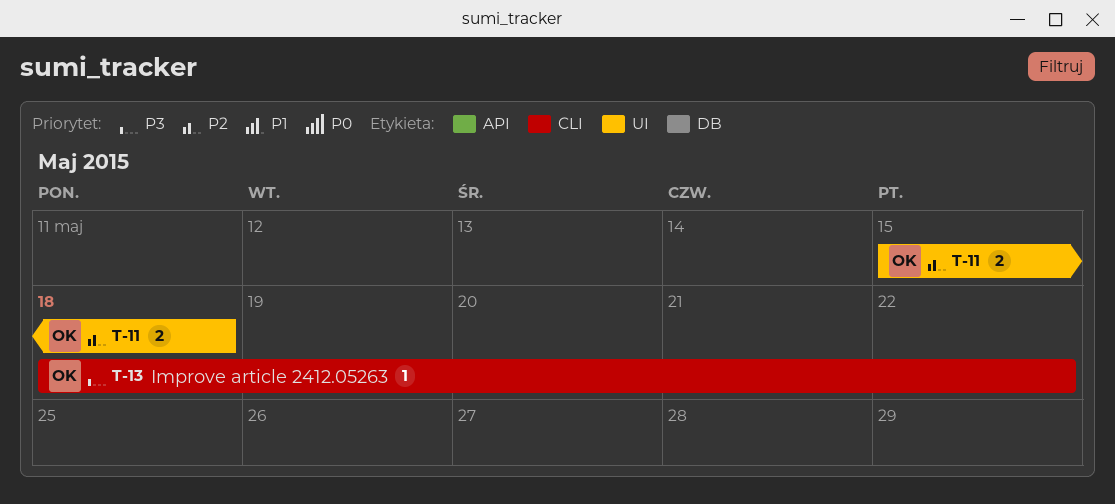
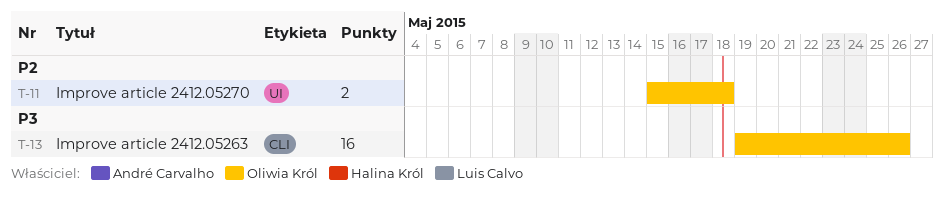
T-13, estimate: 1 -> 16
T-13, start: May 18 -> May 19
T-13, due: May 22 -> May 26

